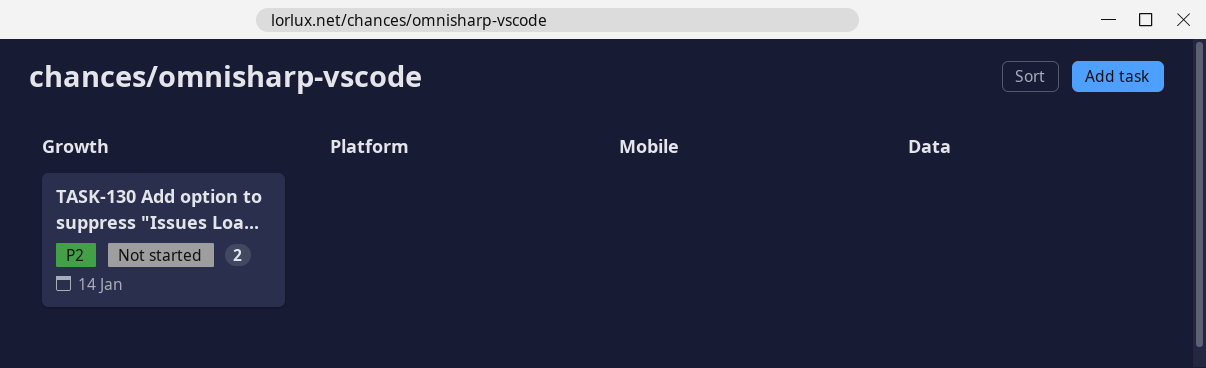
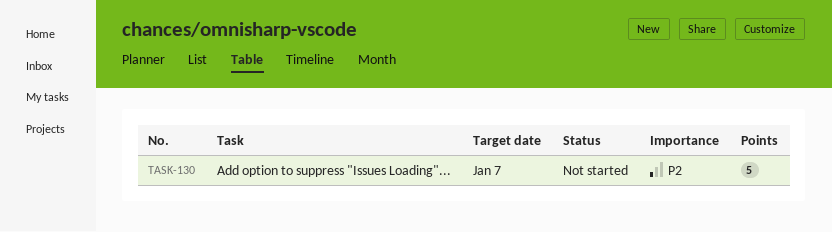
TASK-130, estimate: 2 -> 5
TASK-130, due: Jan 14 -> Jan 7

